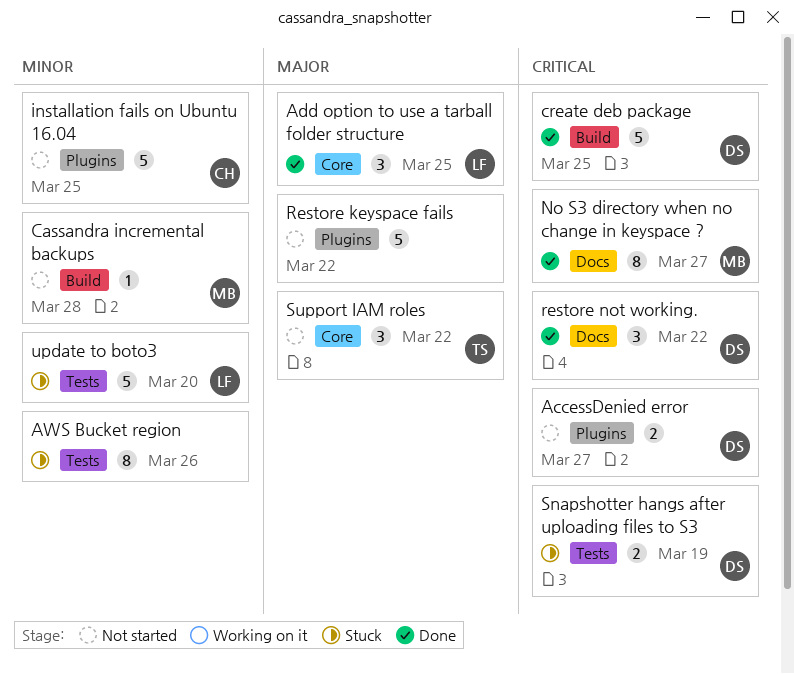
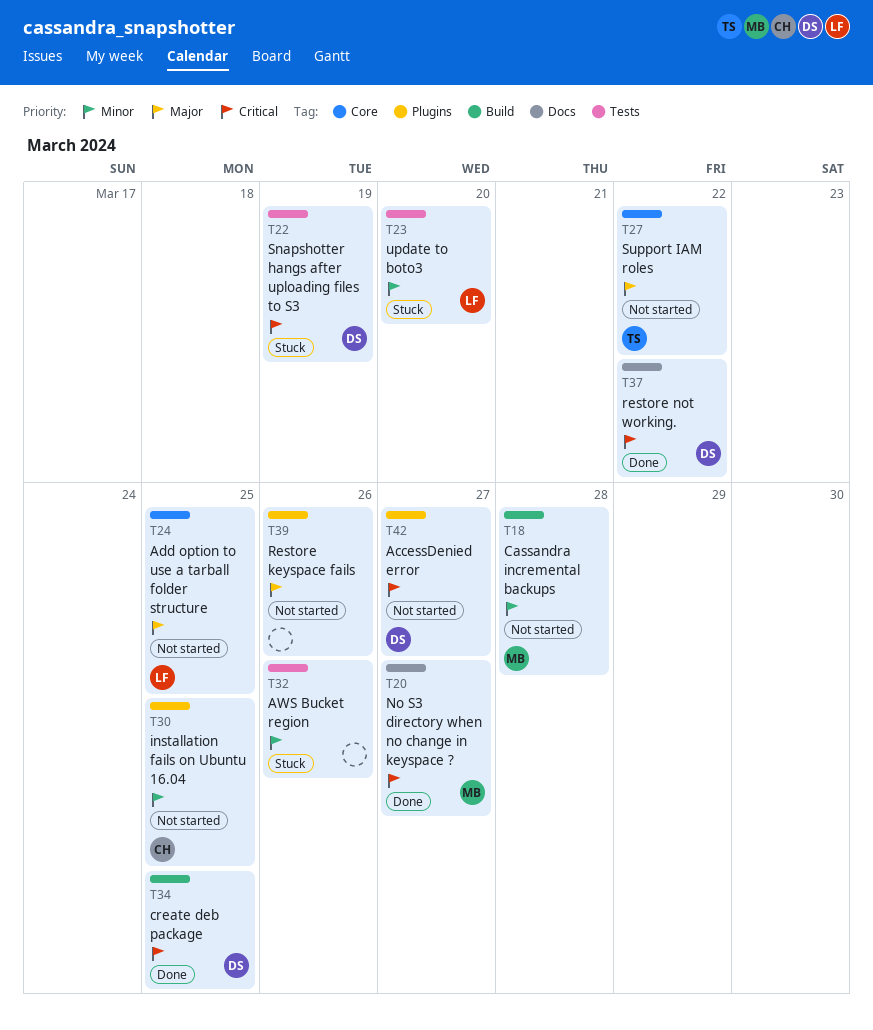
Add option to use a tarball folder structure, status: Done -> Not started
Restore keyspace fails, due: Mar 22 -> Mar 26

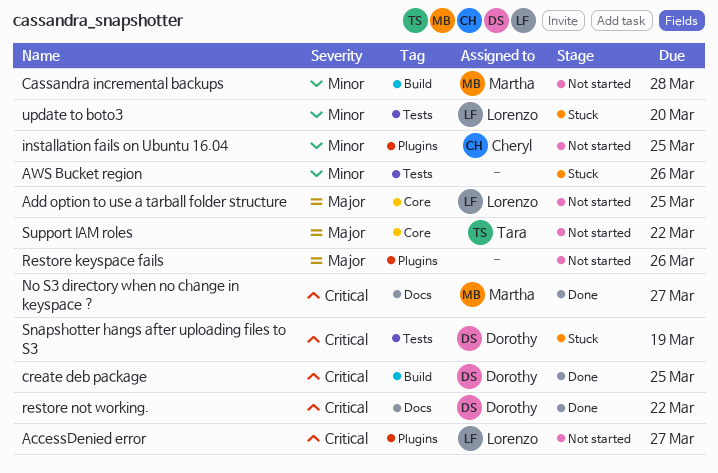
AccessDenied error, owner: Dorothy -> Lorenzo

